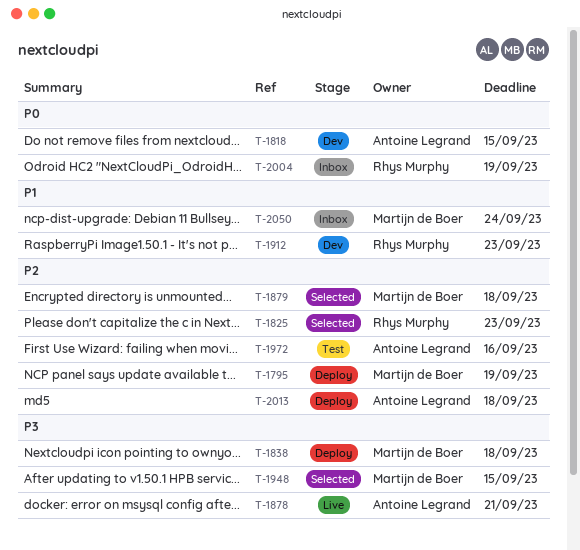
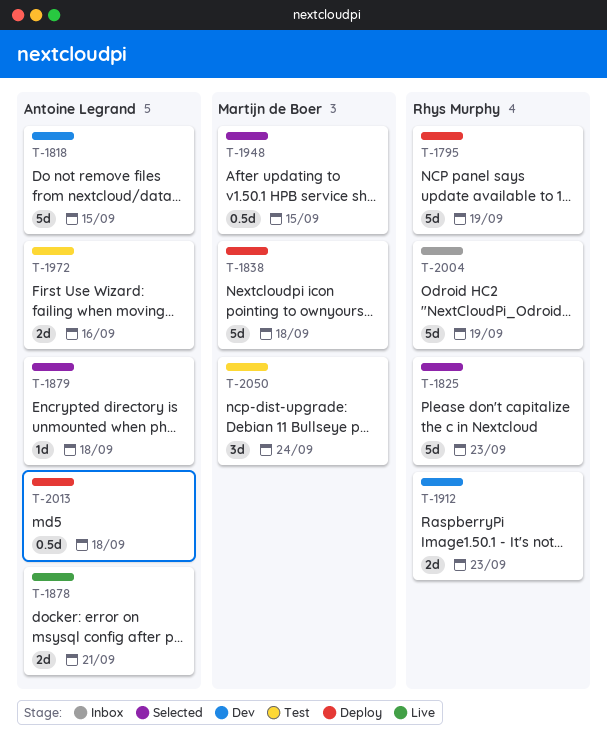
T-1795, owner: Martijn de Boer -> Rhys Murphy
T-1879, owner: Martijn de Boer -> Antoine Legrand
T-2050, status: Inbox -> Test

